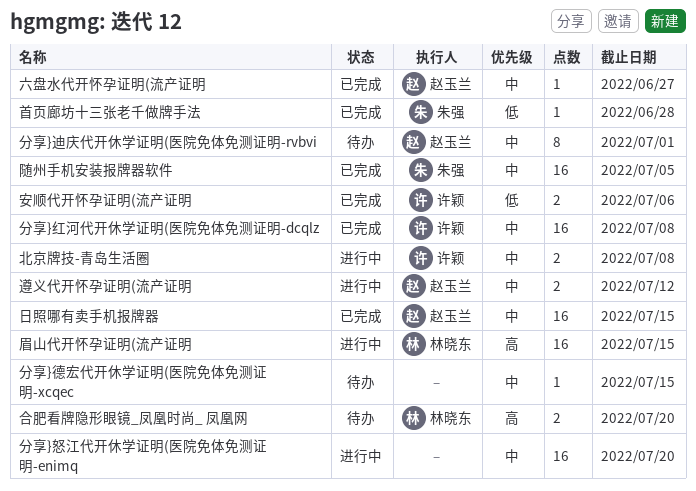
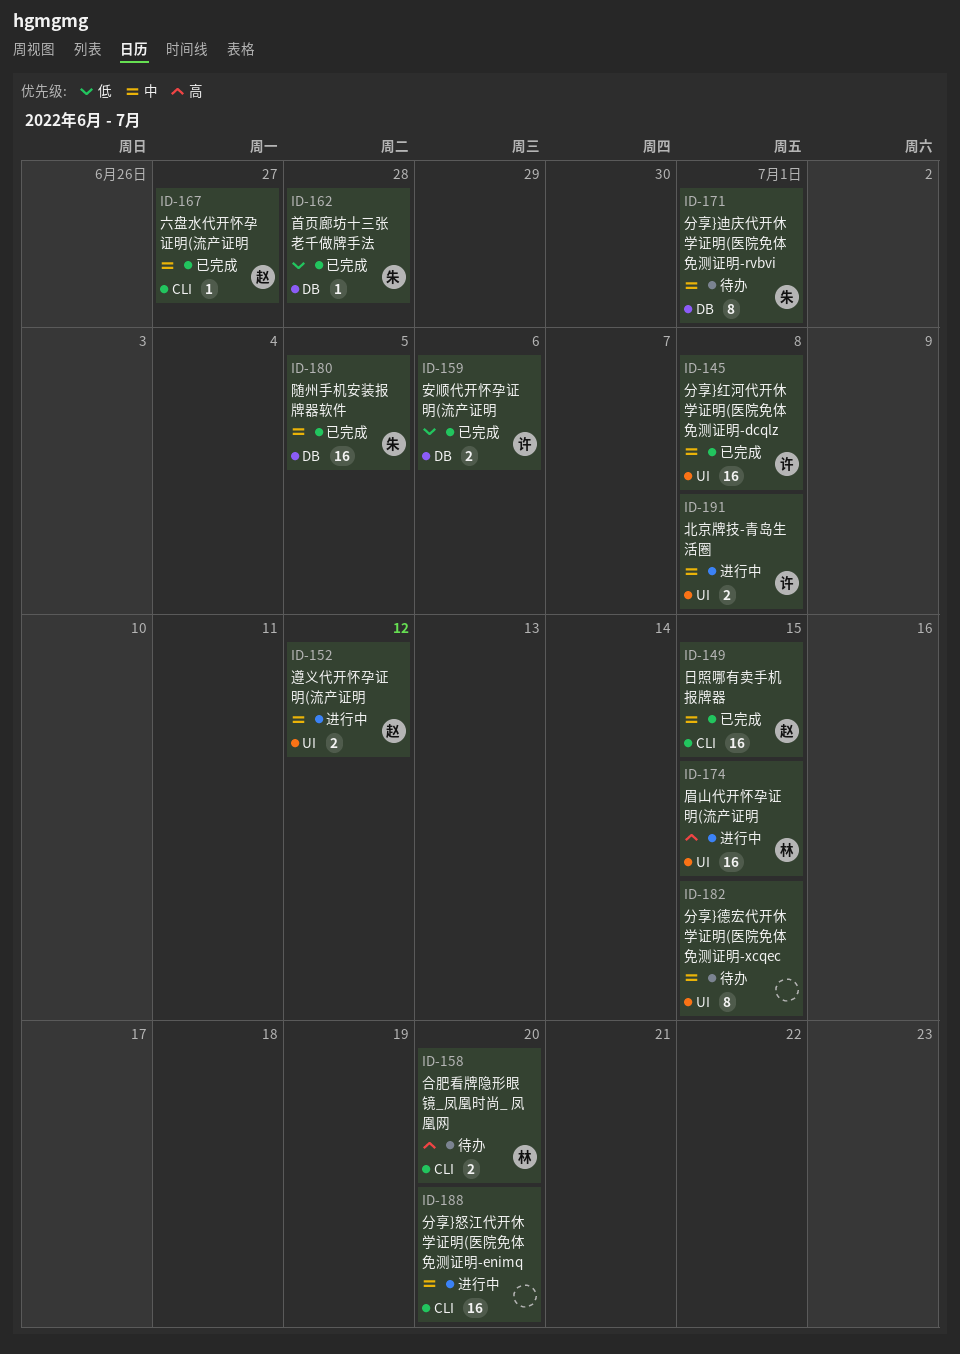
分享}德宏代开休学证明(医院免体免测证明-xcqec, estimate: 1 -> 8
分享}迪庆代开休学证明(医院免体免测证明-rvbvi, owner: 赵玉兰 -> 朱强

